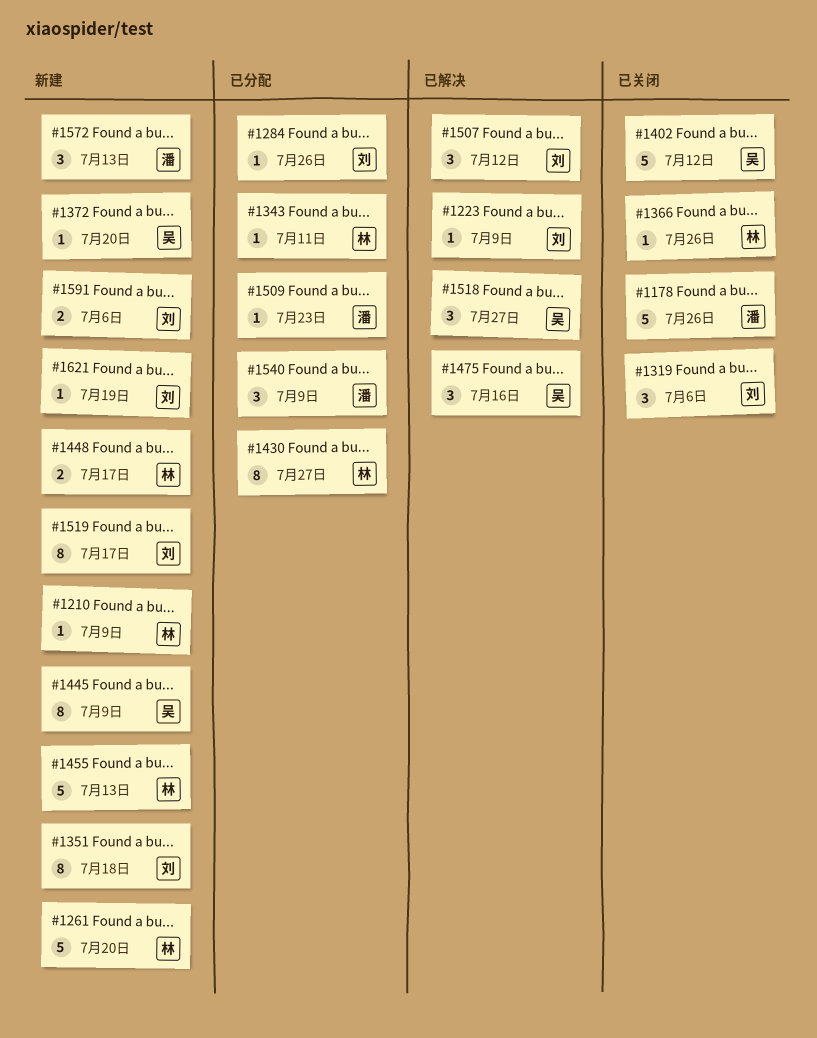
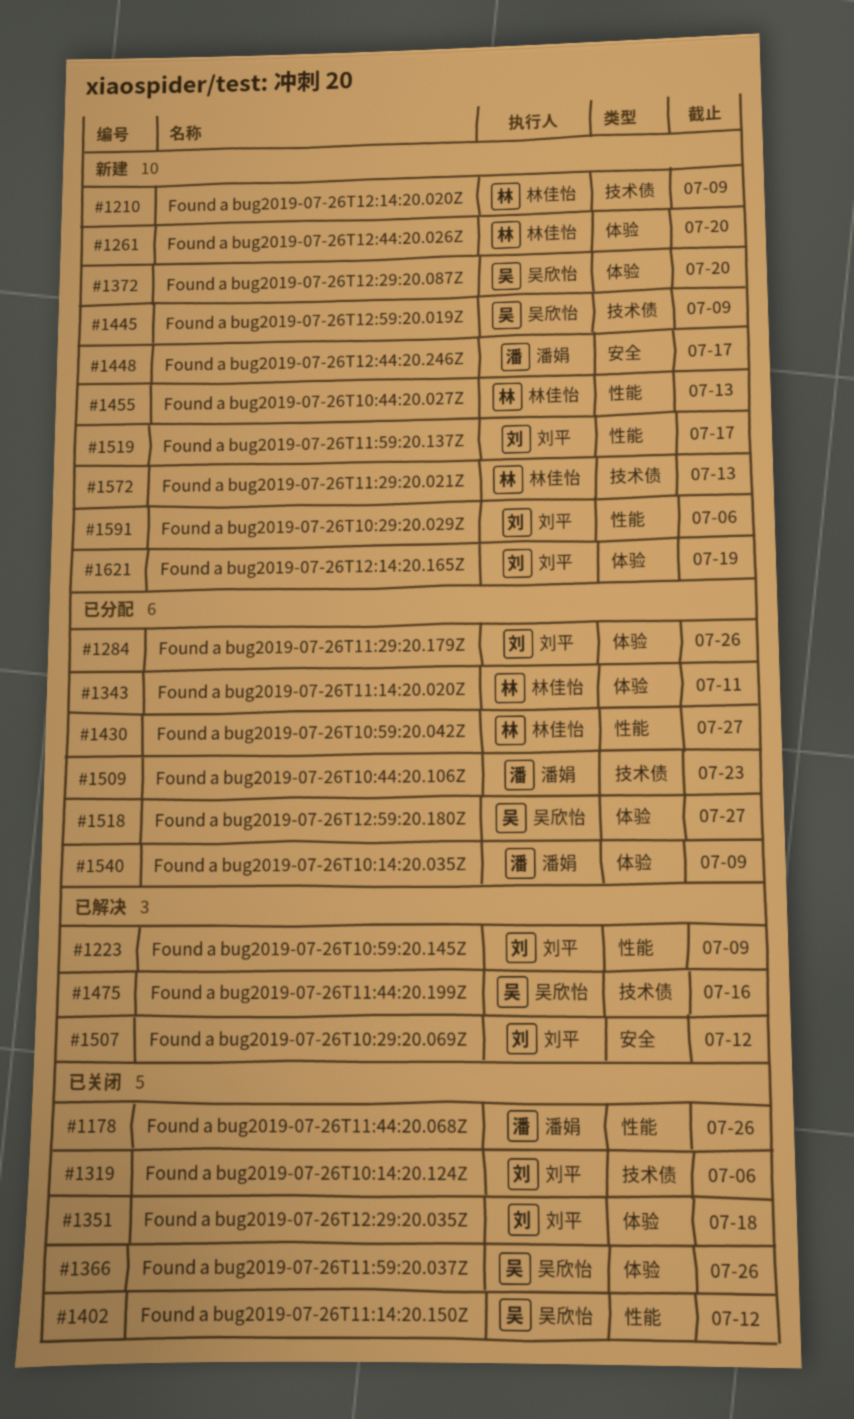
#1351, status: 新建 -> 已关闭
#1366, owner: 林佳怡 -> 吴欣怡
#1448, owner: 林佳怡 -> 潘娟
#1518, status: 已解决 -> 已分配
#1572, owner: 潘娟 -> 林佳怡

